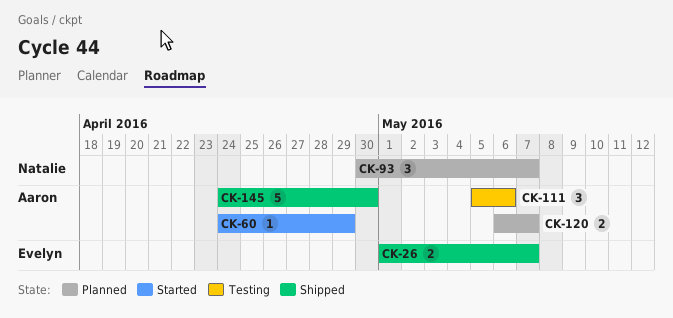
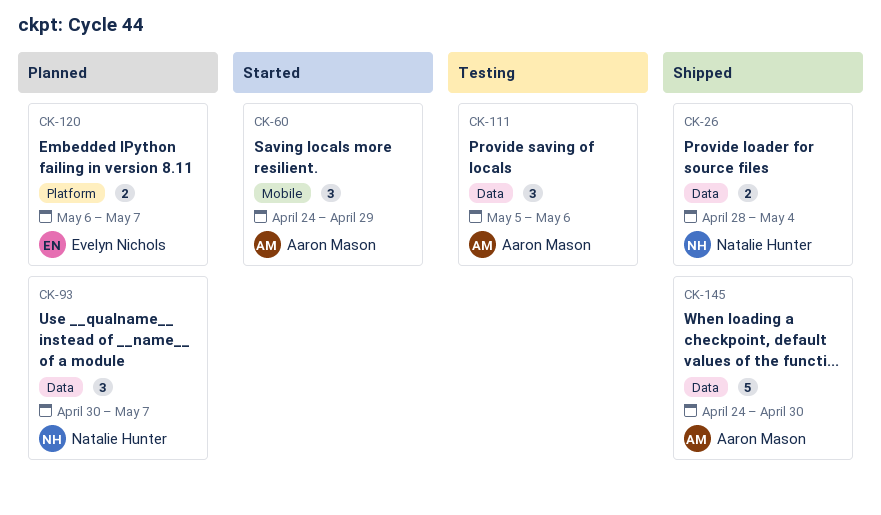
CK-26, owner: Evelyn Nichols -> Natalie Hunter
CK-26, start: May 1 -> Apr 28
CK-26, due: May 7 -> May 4
CK-60, estimate: 1 -> 3
CK-120, owner: Aaron Mason -> Evelyn Nichols

